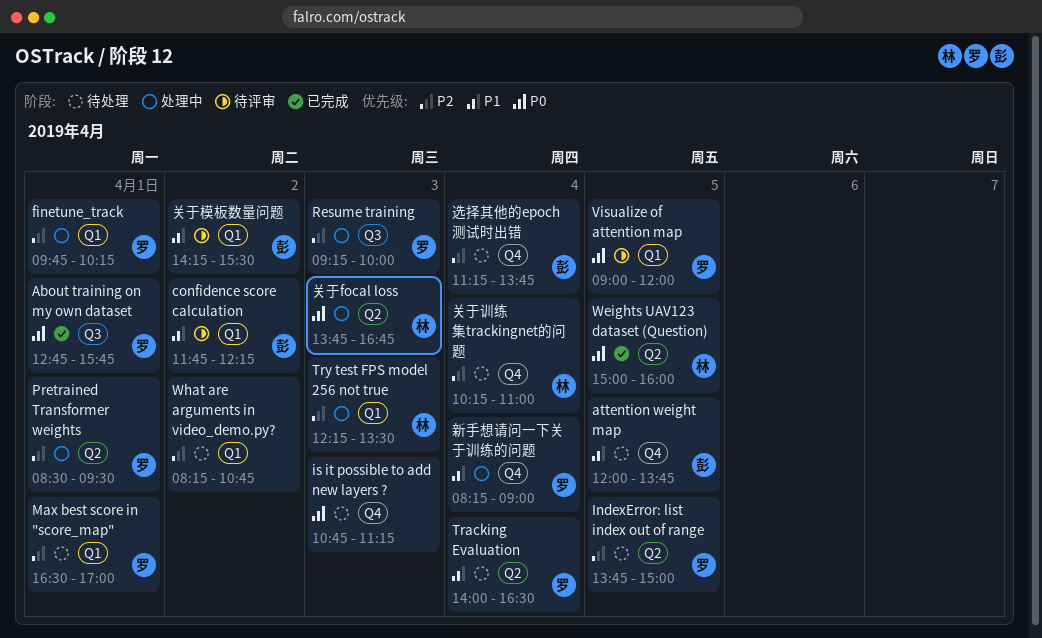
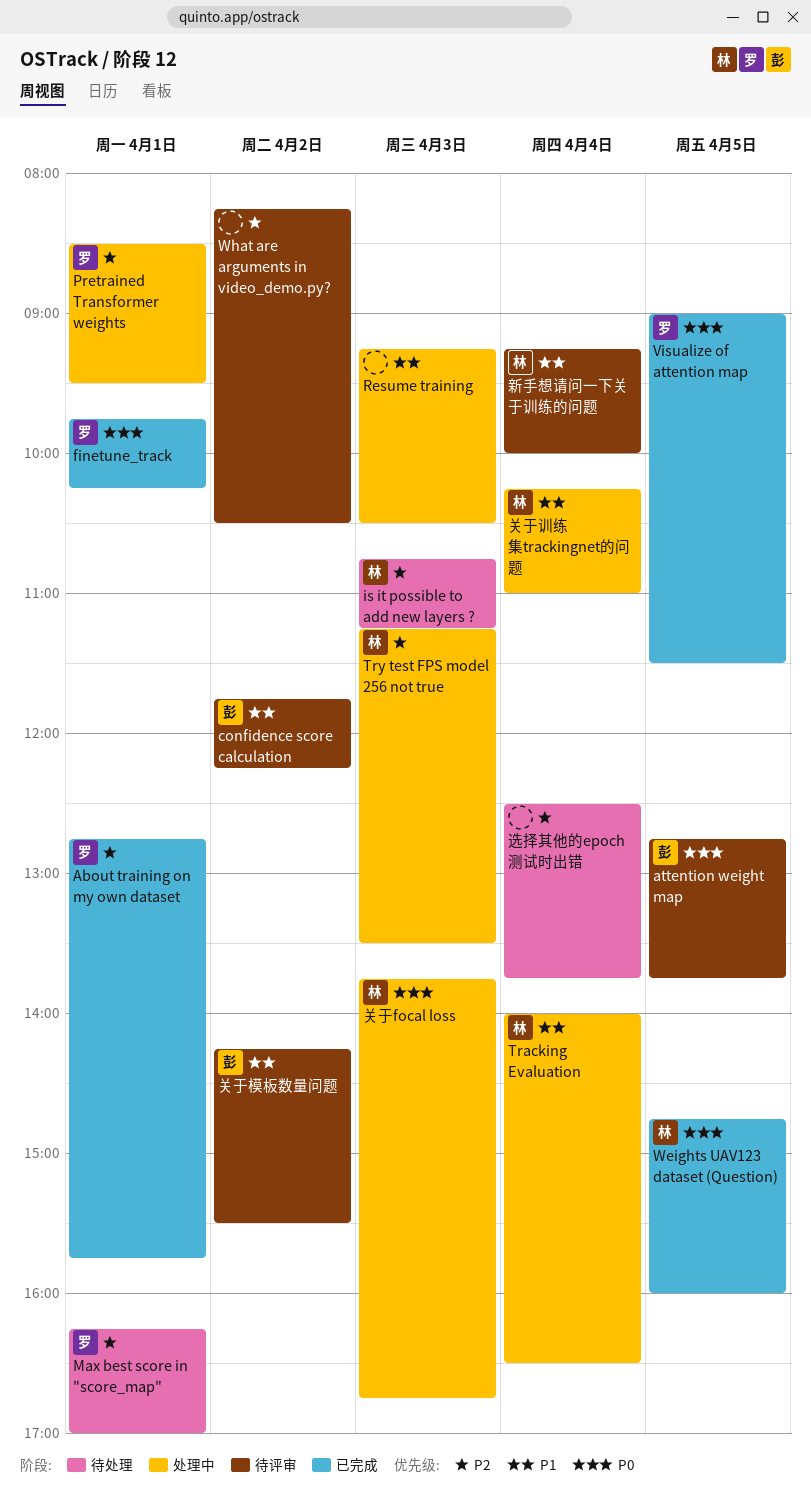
About training on my own dataset, priority: P0 -> P2
attention weight map, status: 待处理 -> 待评审
attention weight map, priority: P1 -> P0
attention weight map, begins: 12:00 -> 12:45
finetune_track, status: 处理中 -> 已完成
finetune_track, priority: P2 -> P0
IndexError: list index out of range: present -> none
is it possible to add new layers ?, owner: none -> 林
is it possible to add new layers ?, priority: P0 -> P2
Max best score in "score_map", begins: 16:30 -> 16:15
Resume training, owner: 罗 -> none
Resume training, priority: P2 -> P1
Resume training, ends: 10:00 -> 10:30
Tracking Evaluation, status: 待处理 -> 处理中
Tracking Evaluation, owner: 罗 -> 林
Try test FPS model 256 not true, begins: 12:15 -> 11:15
Visualize of attention map, status: 待评审 -> 已完成
Visualize of attention map, ends: 12:00 -> 11:30
Weights UAV123 dataset (Question), begins: 15:00 -> 14:45
What are arguments in video_demo.py?, status: 待处理 -> 待评审
What are arguments in video_demo.py?, ends: 10:45 -> 10:30
关于训练集trackingnet的问题, status: 待处理 -> 处理中
关于训练集trackingnet的问题, priority: P2 -> P1
新手想请问一下关于训练的问题, status: 处理中 -> 待评审
新手想请问一下关于训练的问题, owner: 罗 -> 林
新手想请问一下关于训练的问题, begins: 08:15 -> 09:15
新手想请问一下关于训练的问题, ends: 09:00 -> 10:00
选择其他的epoch测试时出错, owner: 彭 -> none
选择其他的epoch测试时出错, begins: 11:15 -> 12:30

